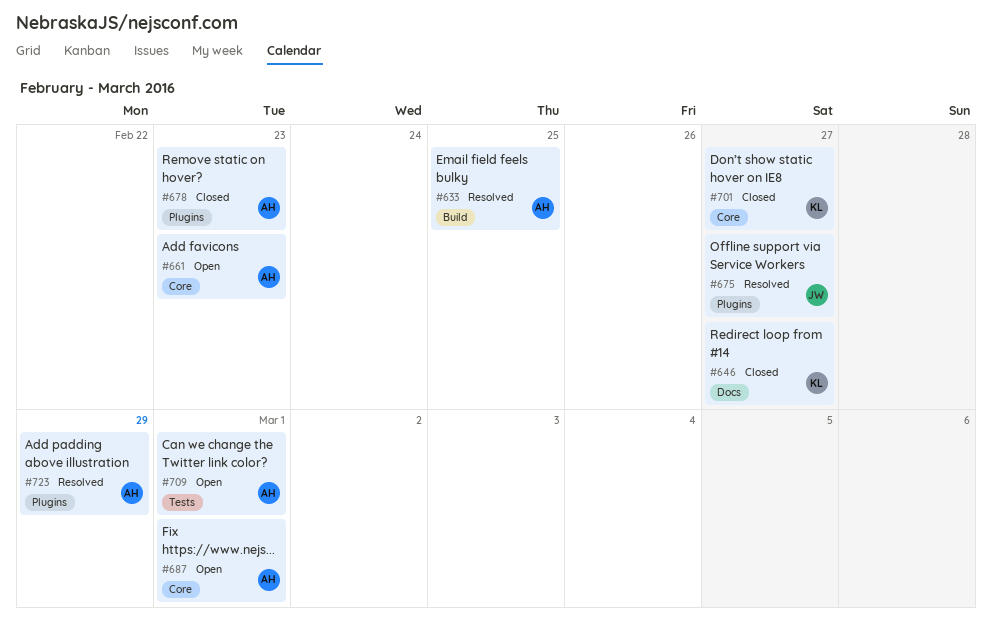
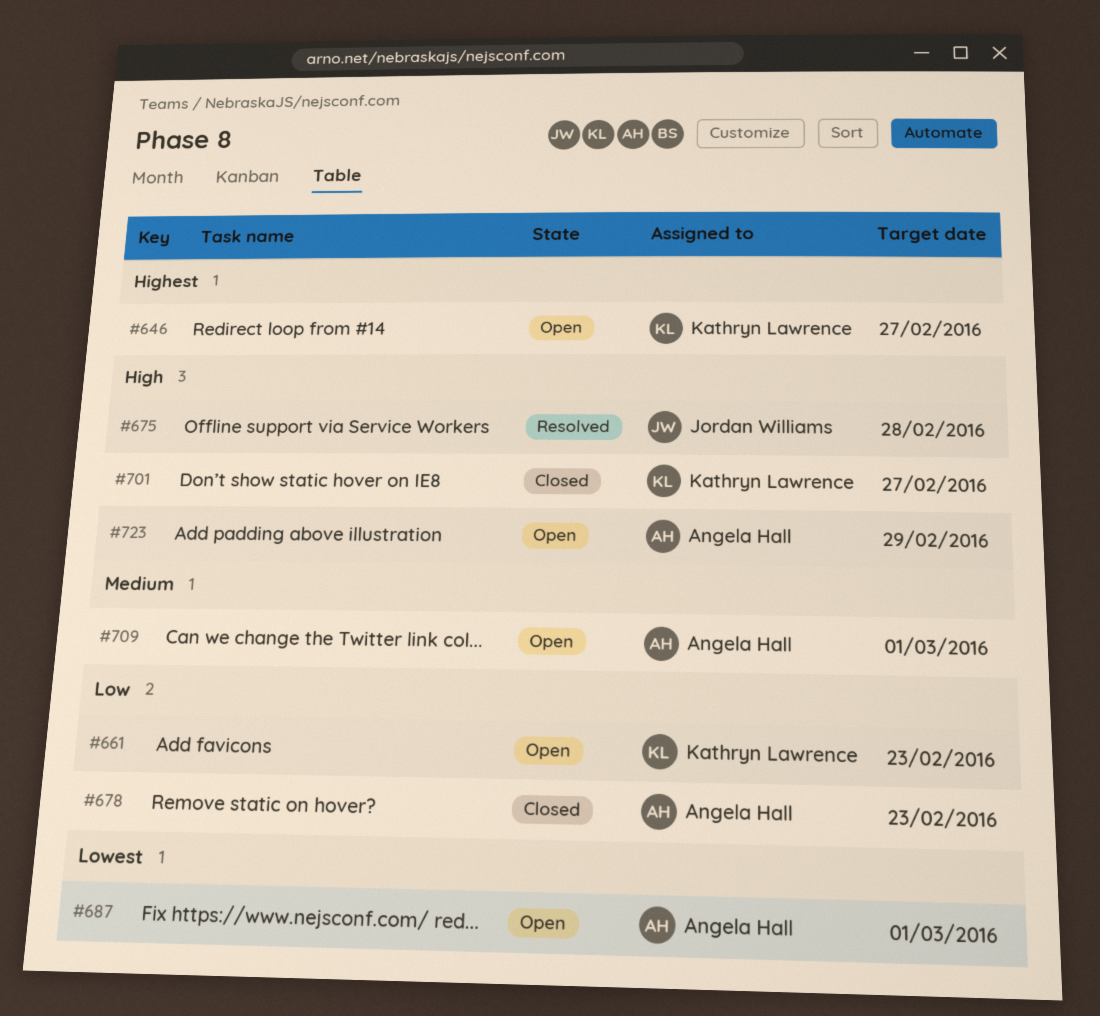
#633: present -> none
#646, status: Closed -> Open
#661, owner: Angela Hall -> Kathryn Lawrence
#675, due: Feb 27 -> Feb 28
#723, status: Resolved -> Open

